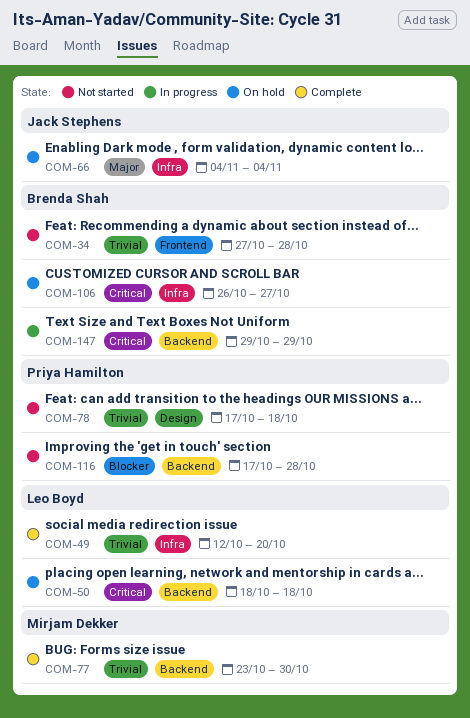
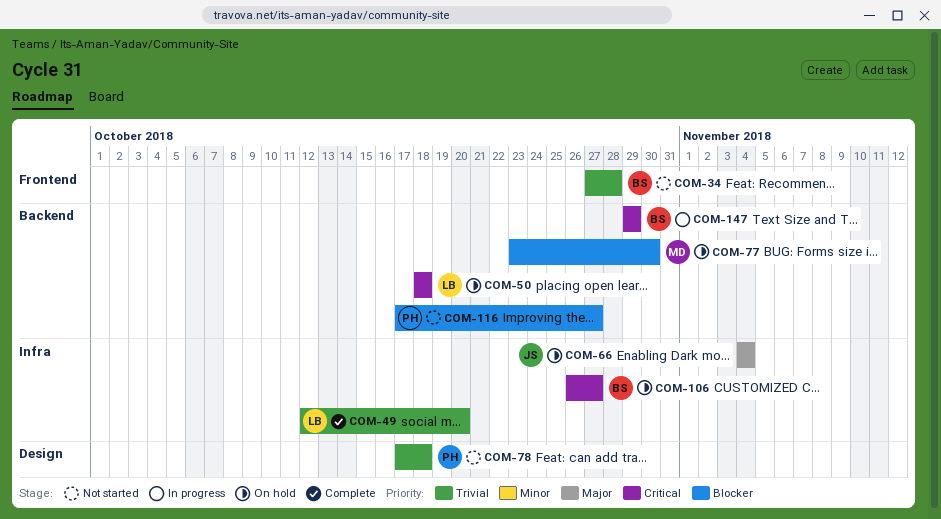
COM-77, status: Complete -> On hold
COM-77, priority: Trivial -> Blocker
COM-116, due: Oct 28 -> Oct 27

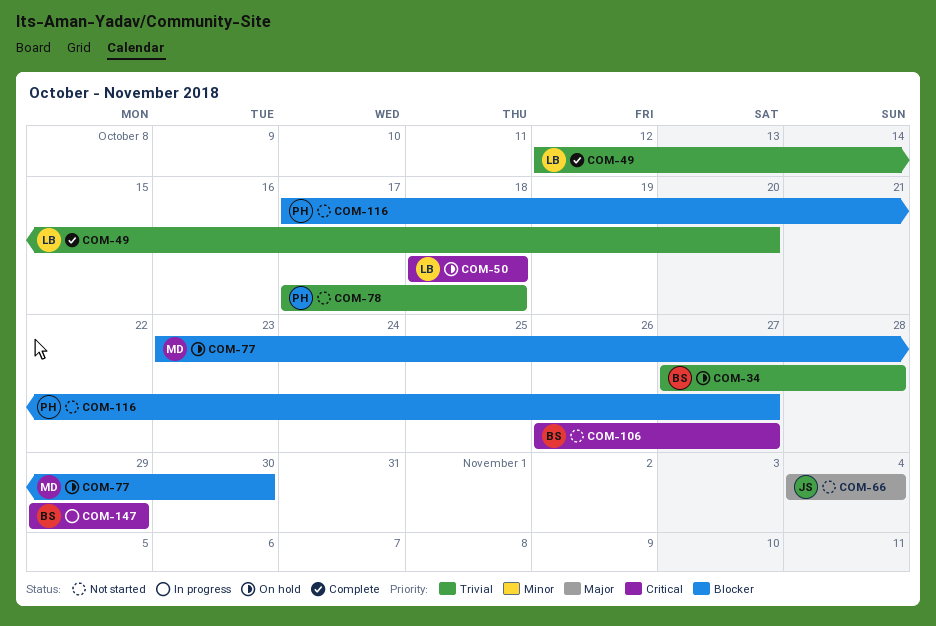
COM-34, status: Not started -> On hold
COM-66, status: On hold -> Not started
COM-106, status: On hold -> Not started

